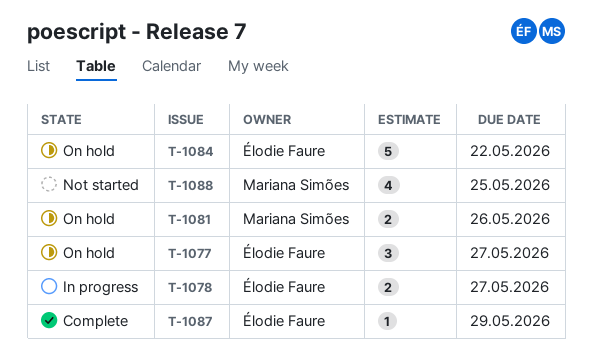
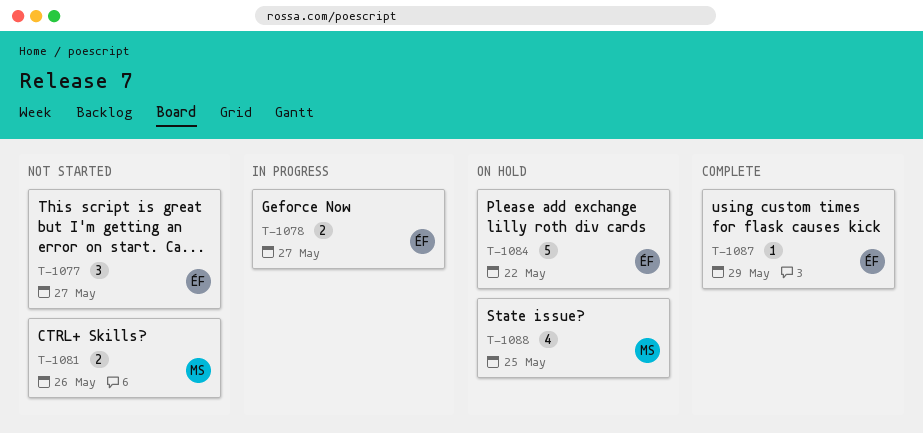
T-1077, status: On hold -> Not started
T-1081, status: On hold -> Not started
T-1088, status: Not started -> On hold

